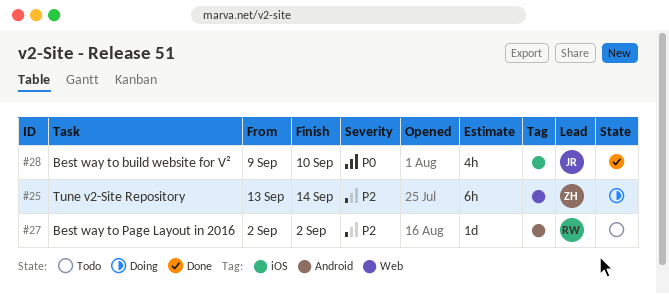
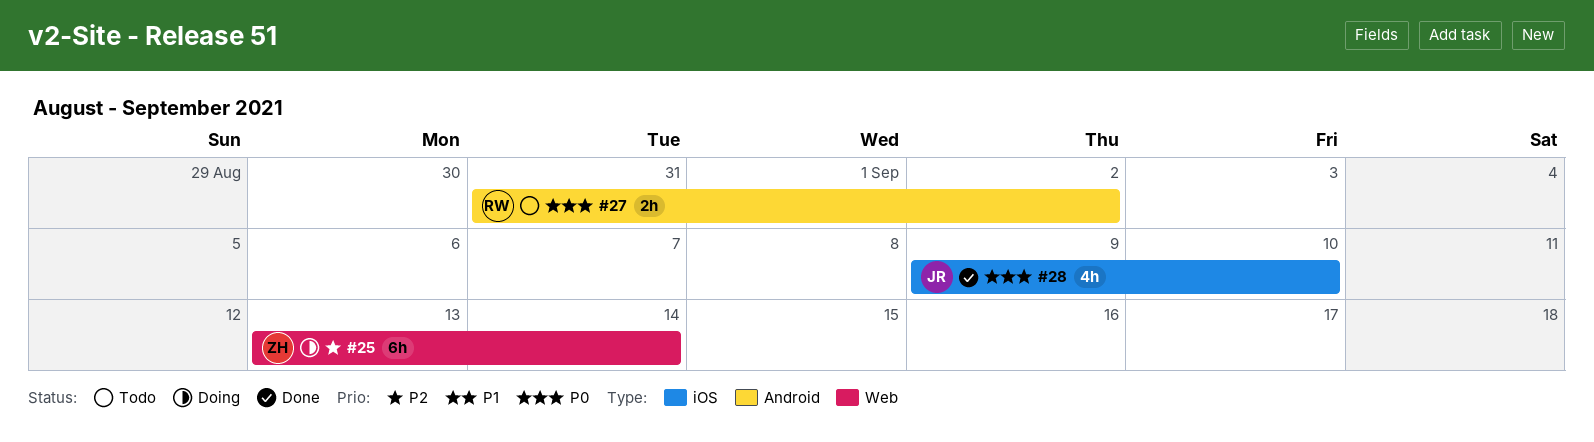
#27, priority: P2 -> P0
#27, estimate: 1d -> 2h
#27, start: Sep 2 -> Aug 31

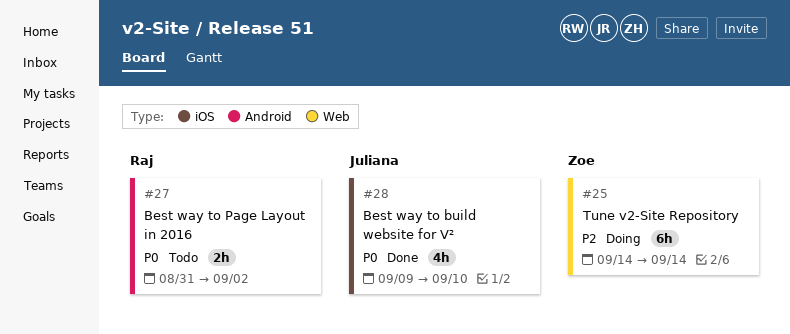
#25, start: Sep 13 -> Sep 14

